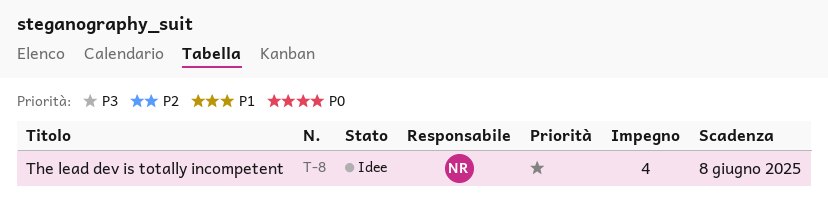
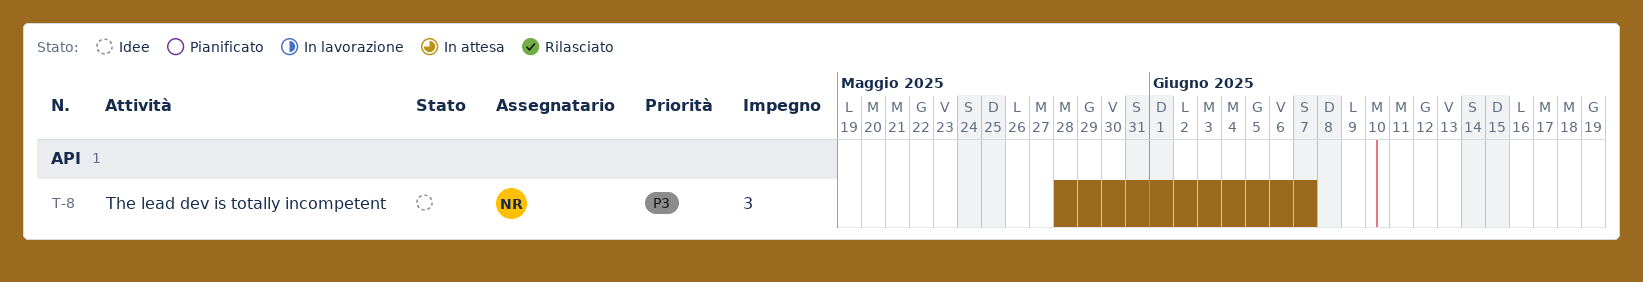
T-8, estimate: 4 -> 3
T-8, due: Jun 8 -> Jun 7

